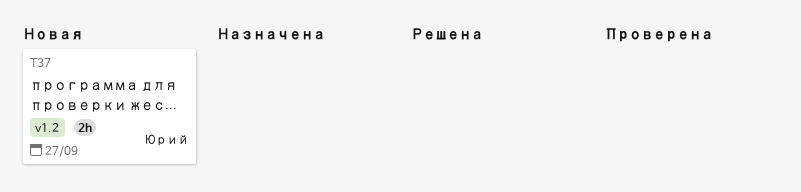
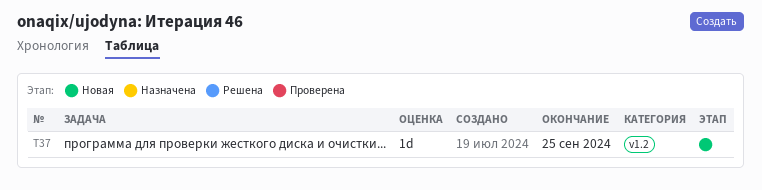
T37, estimate: 2h -> 1d
T37, due: Sep 27 -> Sep 25

